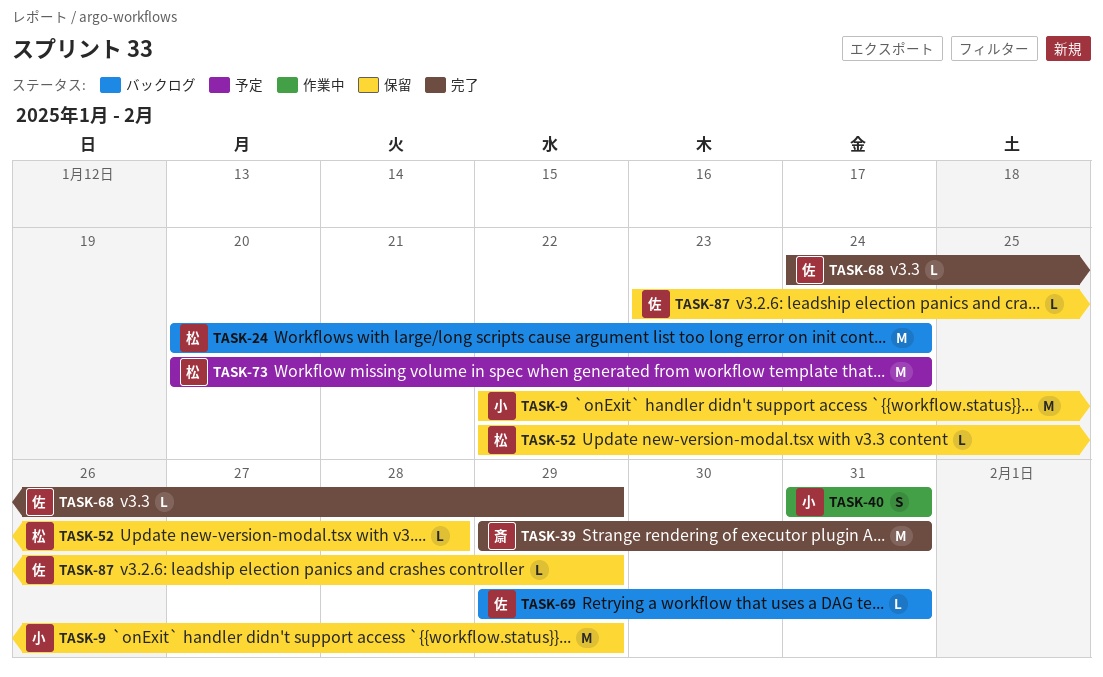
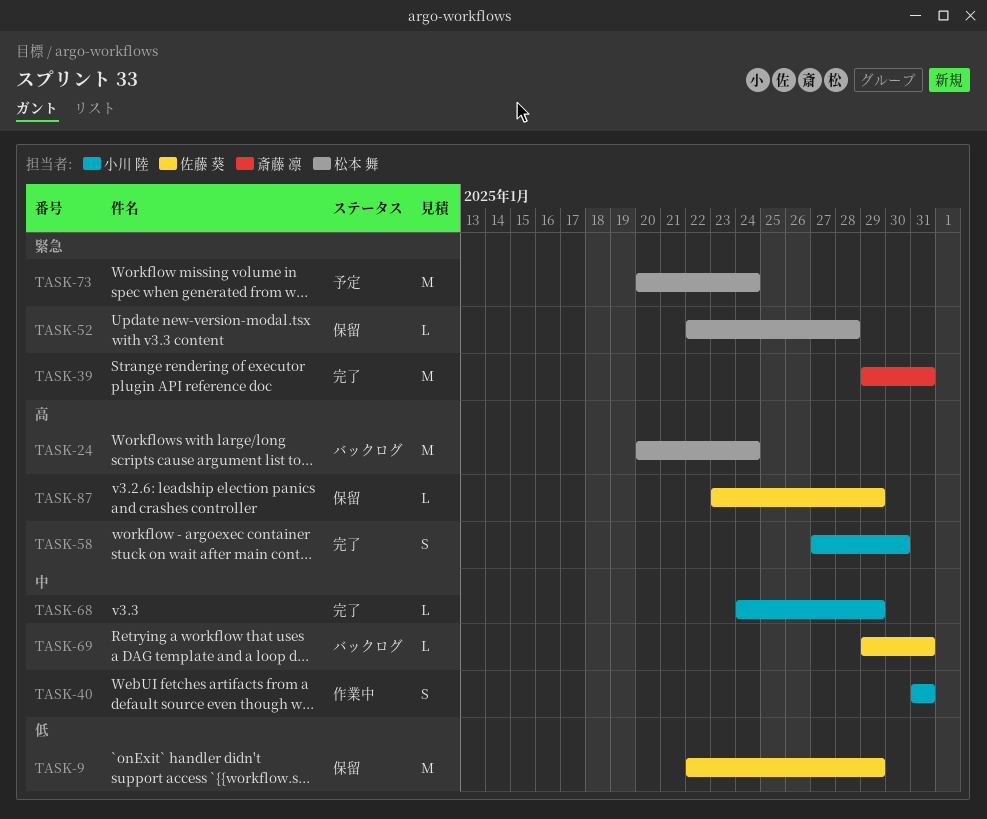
TASK-9, owner: 小川 陸 -> 佐藤 葵
TASK-58: none -> present
TASK-68, owner: 佐藤 葵 -> 小川 陸

